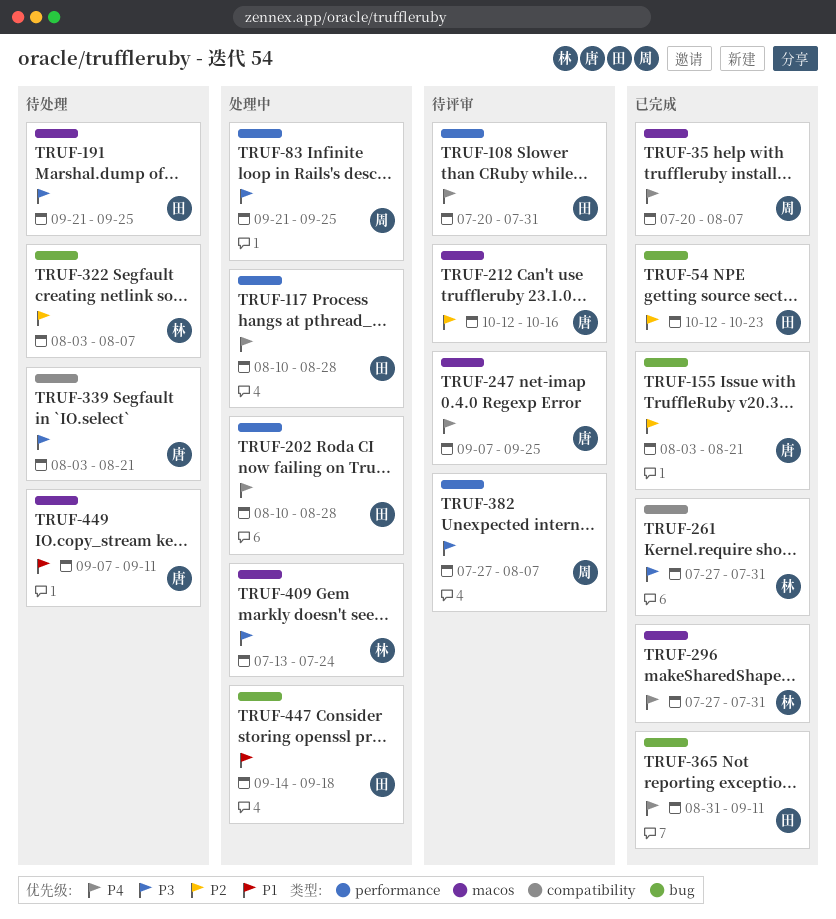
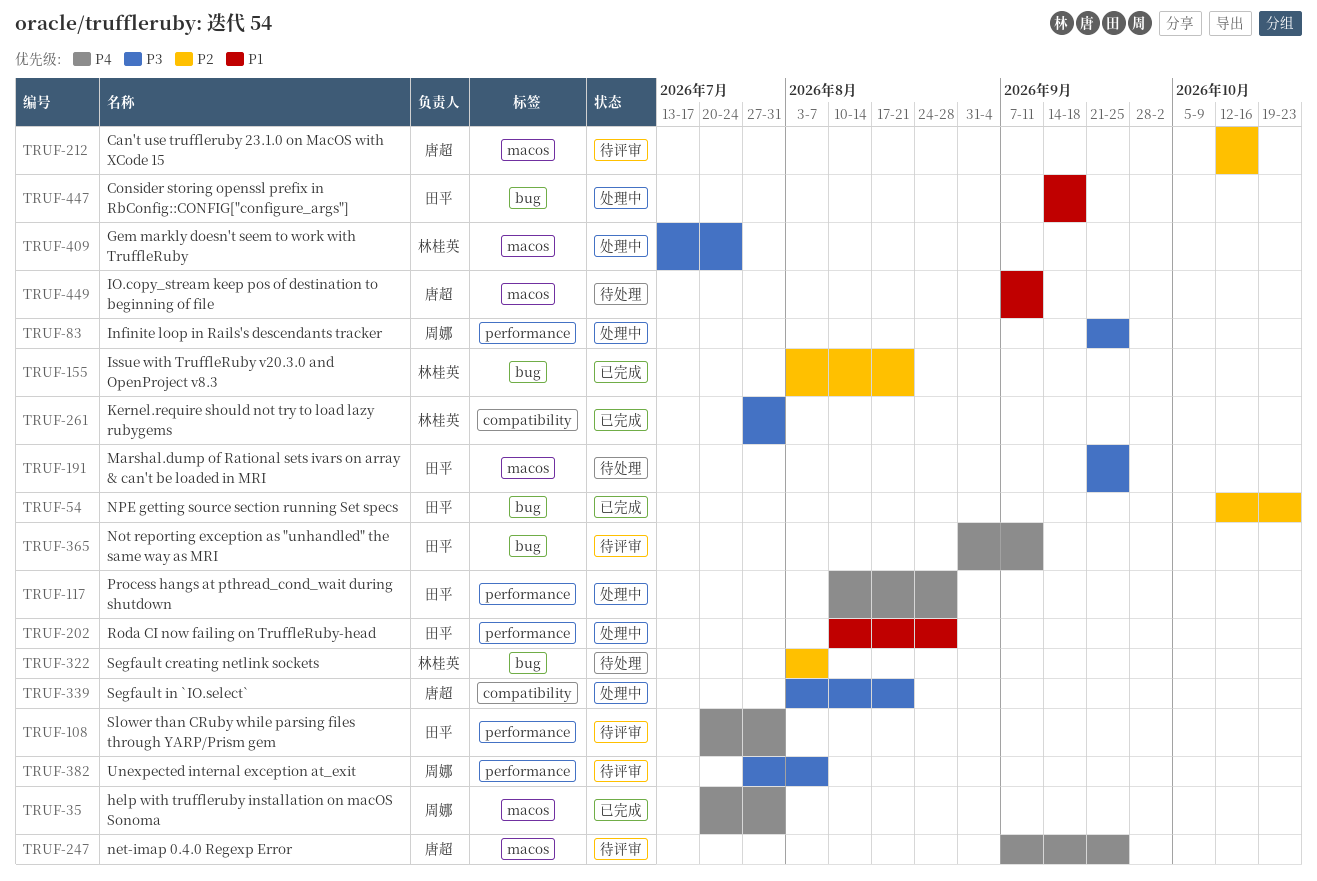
TRUF-35, due: Aug 7 -> Jul 31
TRUF-155, owner: 唐超 -> 林桂英
TRUF-202, priority: P4 -> P1
TRUF-296: present -> none
TRUF-339, status: 待处理 -> 处理中
TRUF-365, status: 已完成 -> 待评审

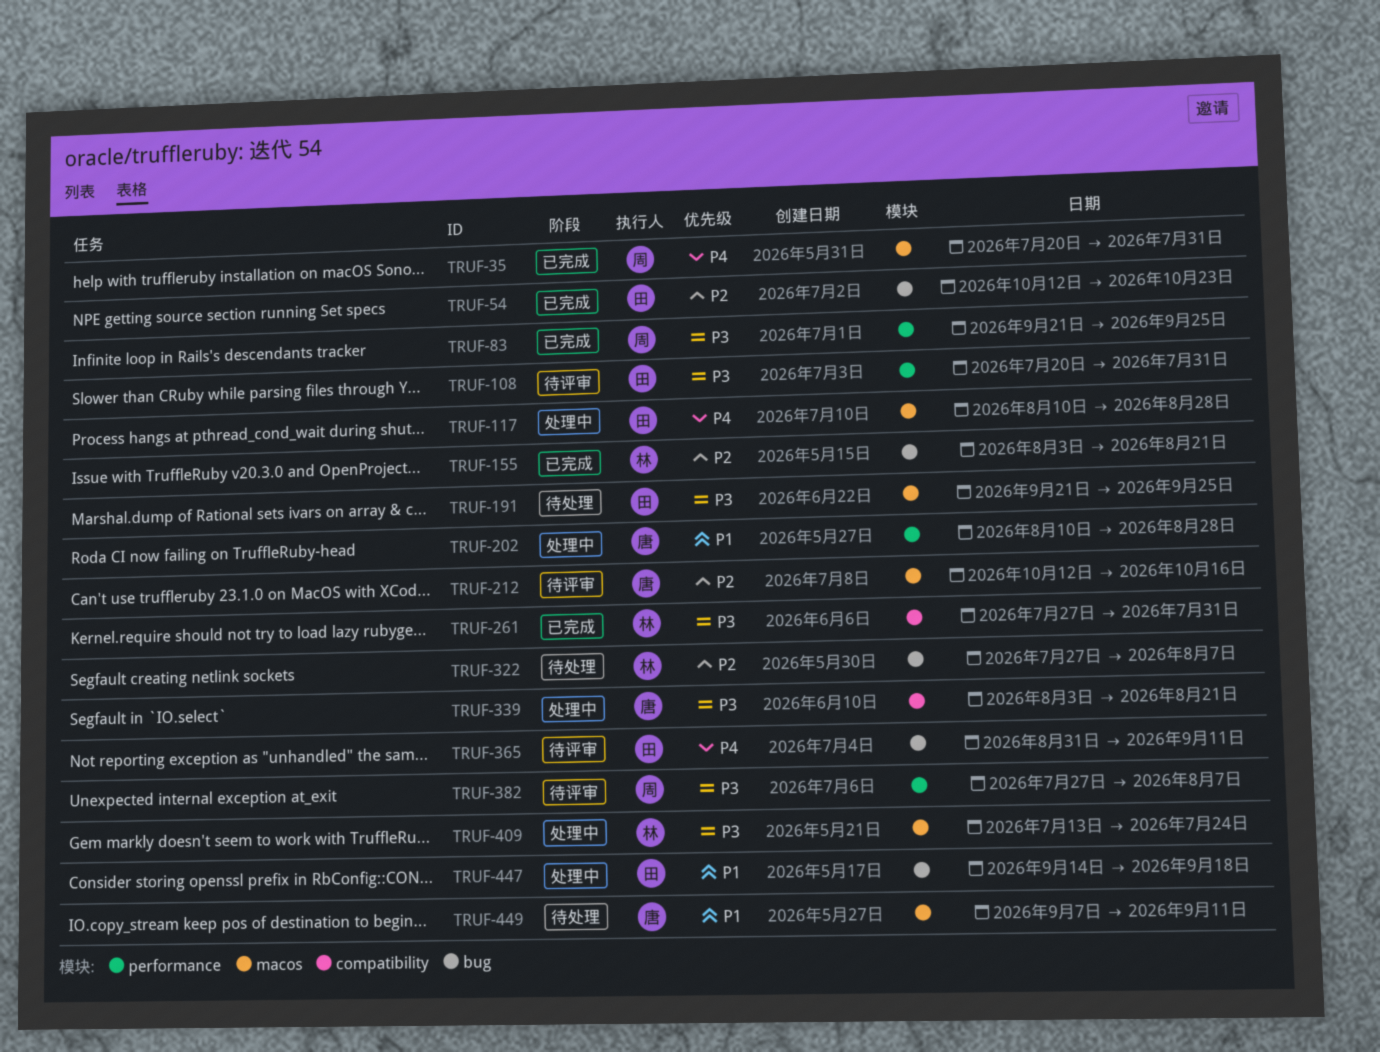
TRUF-83, status: 处理中 -> 已完成
TRUF-108, priority: P4 -> P3
TRUF-117, label: performance -> macos
TRUF-202, owner: 田平 -> 唐超
TRUF-247: present -> none
TRUF-322, start: Aug 3 -> Jul 27

